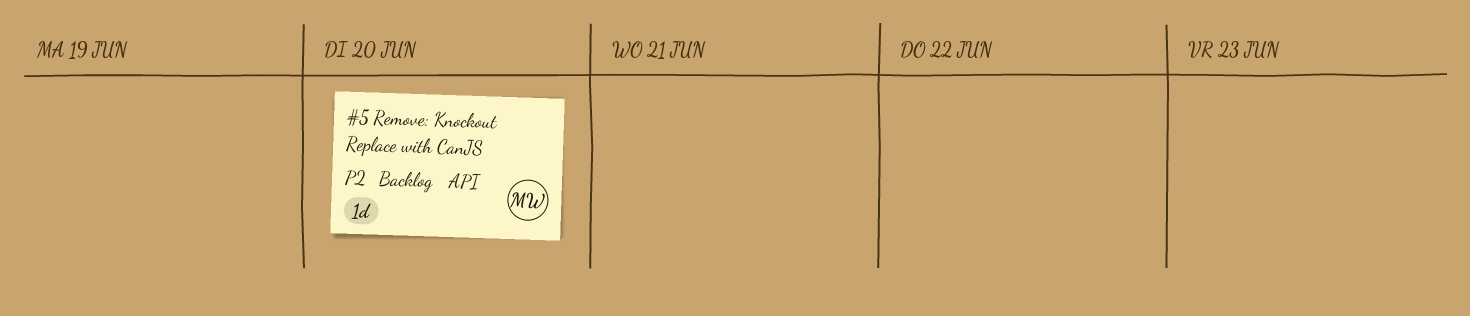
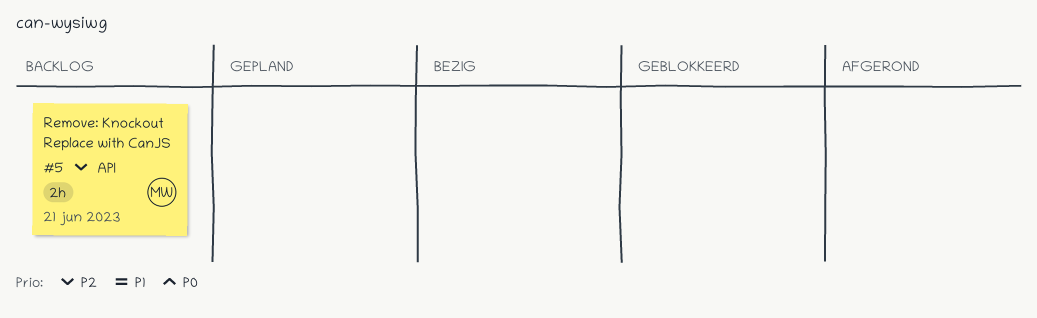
#5, estimate: 1d -> 2h
#5, due: Jun 20 -> Jun 21

